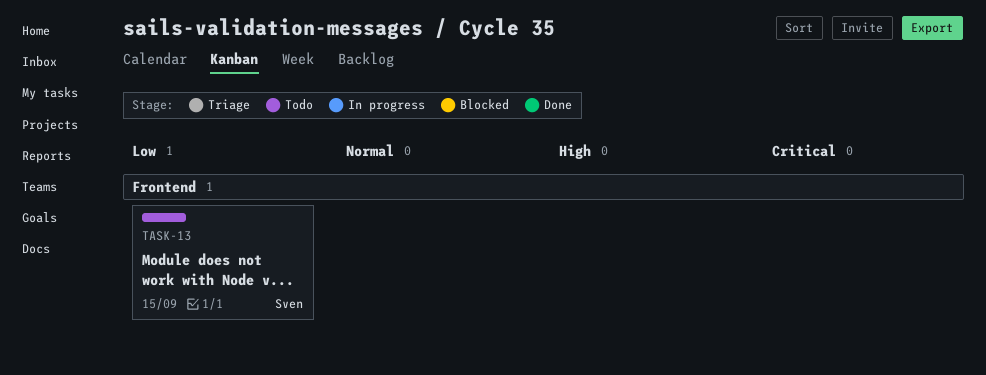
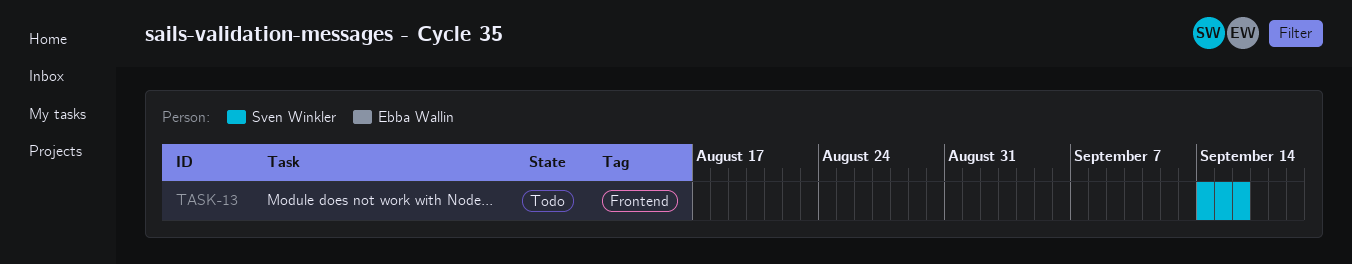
TASK-13, due: Sep 15 -> Sep 16

